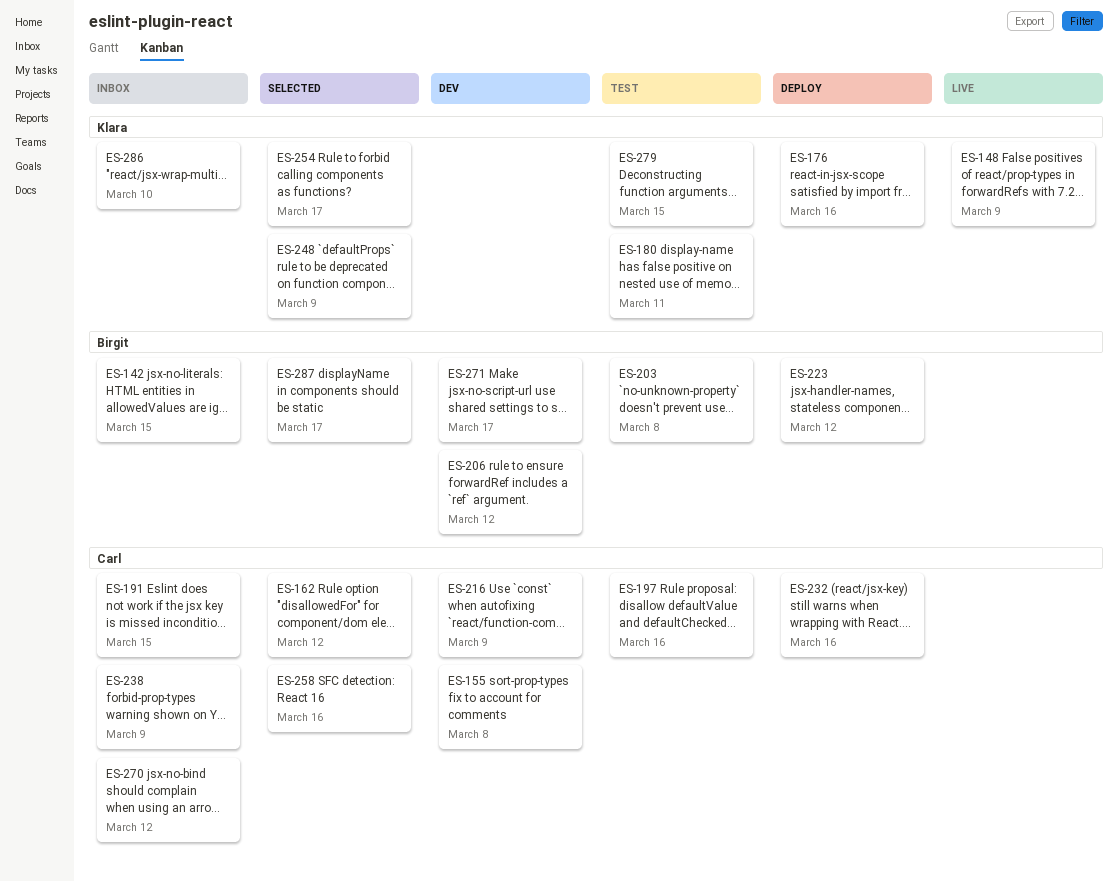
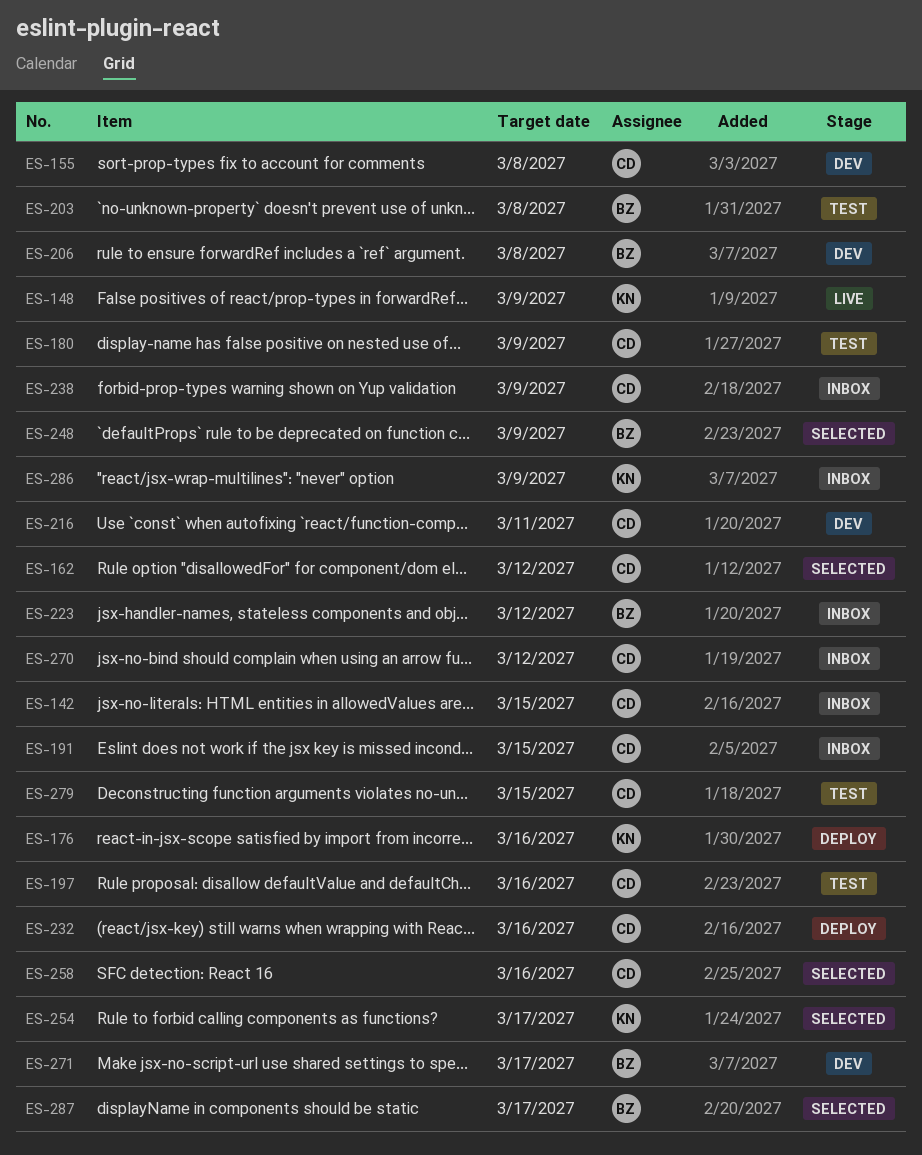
ES-142, owner: Birgit -> Carl
ES-180, owner: Klara -> Carl
ES-180, due: Mar 11 -> Mar 9
ES-206, due: Mar 12 -> Mar 8
ES-216, due: Mar 9 -> Mar 11
ES-223, status: Deploy -> Inbox
ES-248, owner: Klara -> Birgit
ES-279, owner: Klara -> Carl
ES-286, due: Mar 10 -> Mar 9

